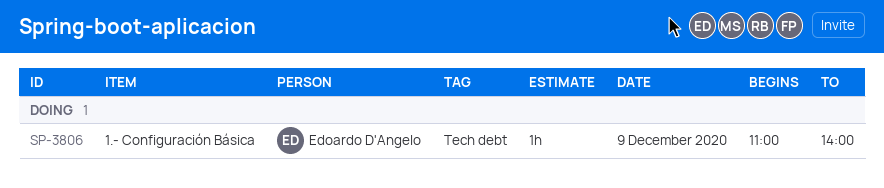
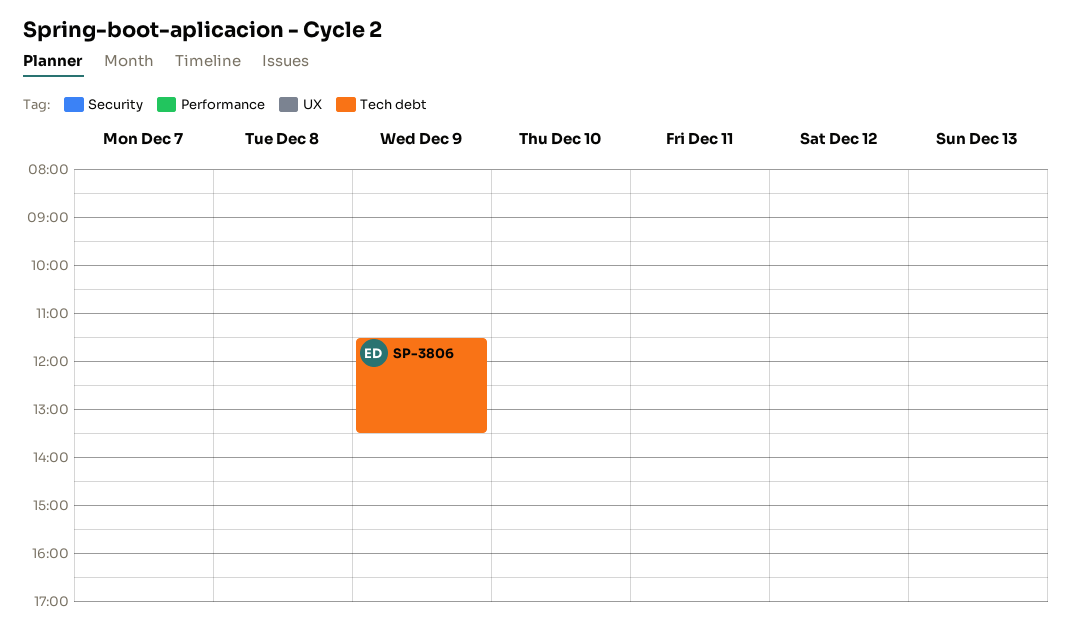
SP-3806, begins: 11:00 -> 11:30
SP-3806, ends: 14:00 -> 13:30

